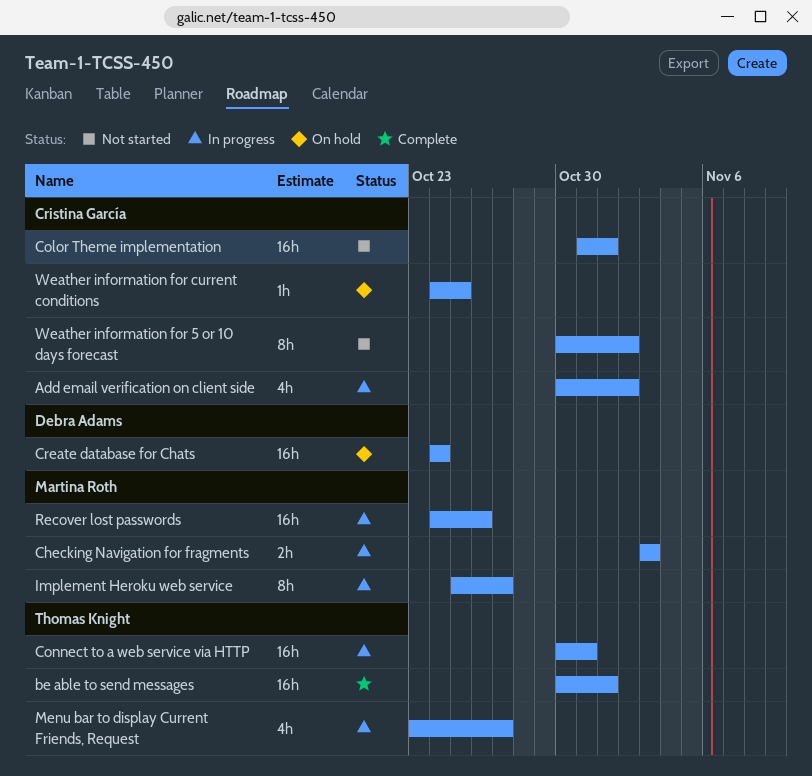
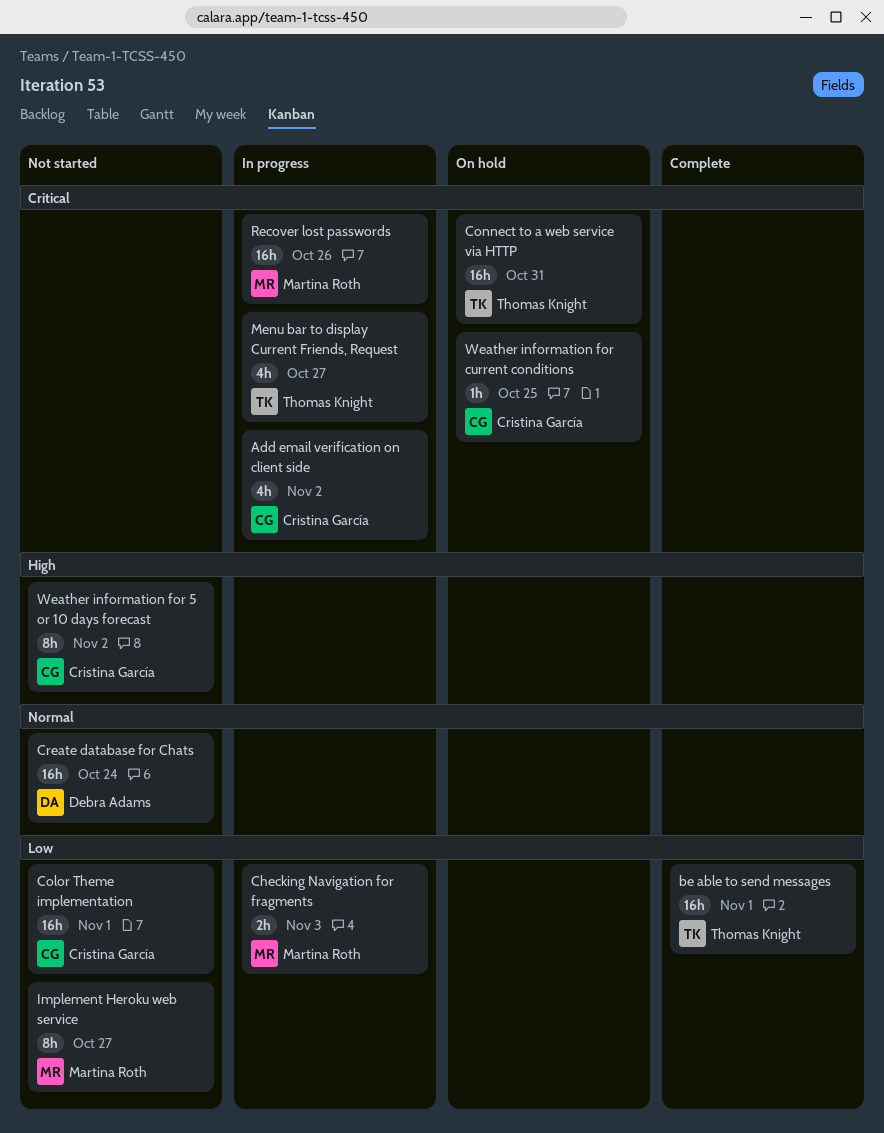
Connect to a web service via HTTP, status: In progress -> On hold
Create database for Chats, status: On hold -> Not started
Implement Heroku web service, status: In progress -> Not started

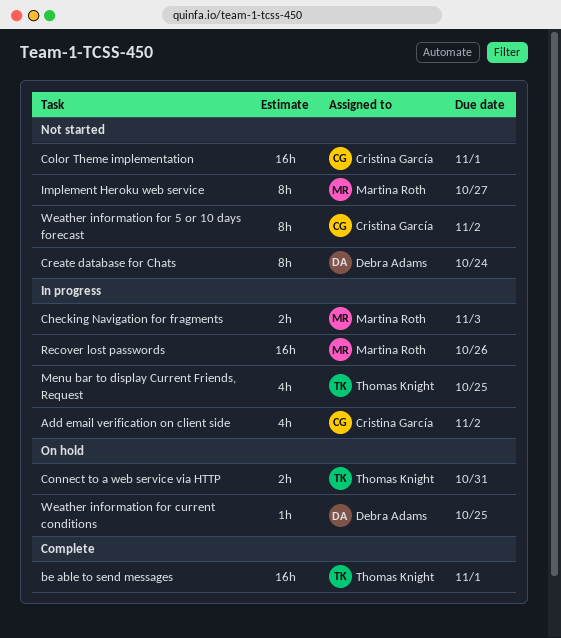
Connect to a web service via HTTP, estimate: 16h -> 2h
Create database for Chats, estimate: 16h -> 8h
Menu bar to display Current Friends, Request, due: Oct 27 -> Oct 25
Weather information for current conditions, owner: Cristina García -> Debra Adams

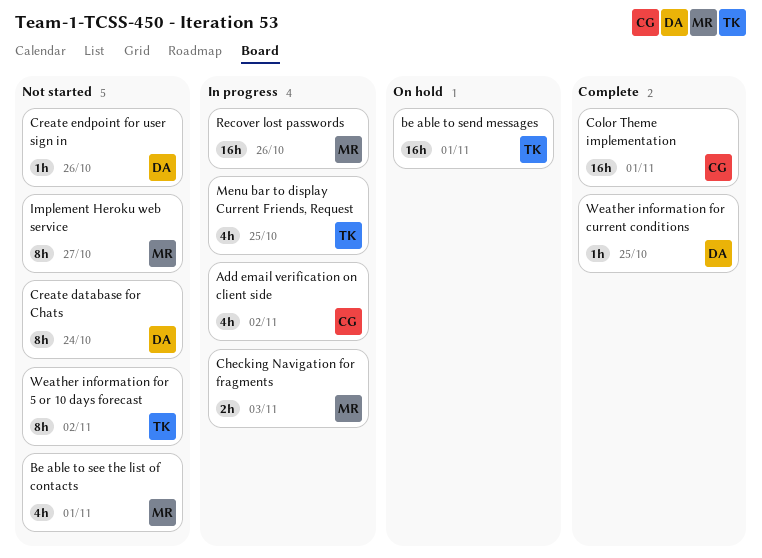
Be able to see the list of contacts: none -> present
be able to send messages, status: Complete -> On hold
Color Theme implementation, status: Not started -> Complete
Connect to a web service via HTTP: present -> none
Create endpoint for user sign in: none -> present
Weather information for 5 or 10 days forecast, owner: Cristina García -> Thomas Knight
Weather information for current conditions, status: On hold -> Complete

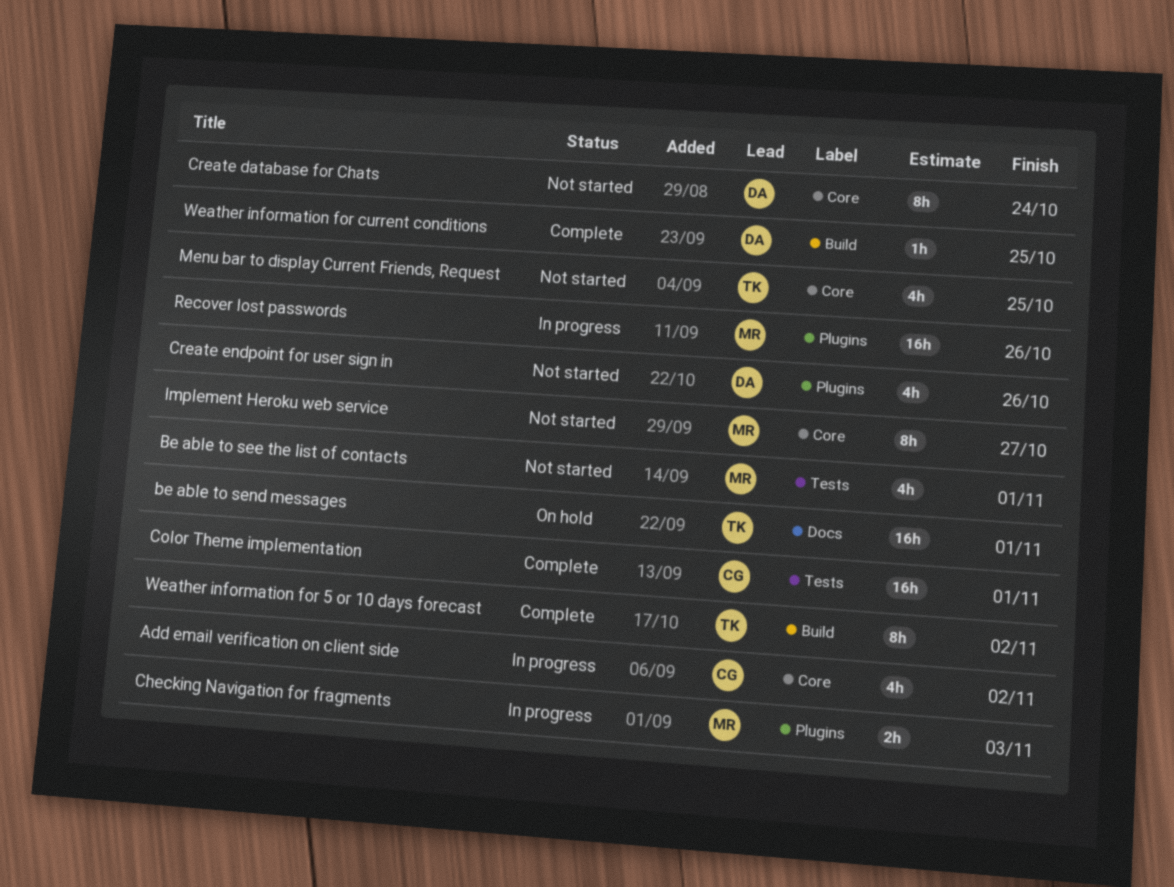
Create endpoint for user sign in, estimate: 1h -> 4h
Menu bar to display Current Friends, Request, status: In progress -> Not started
Weather information for 5 or 10 days forecast, status: Not started -> Complete

